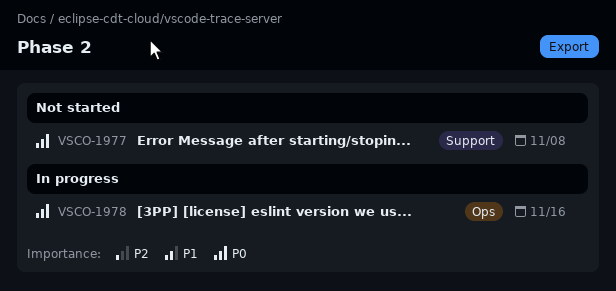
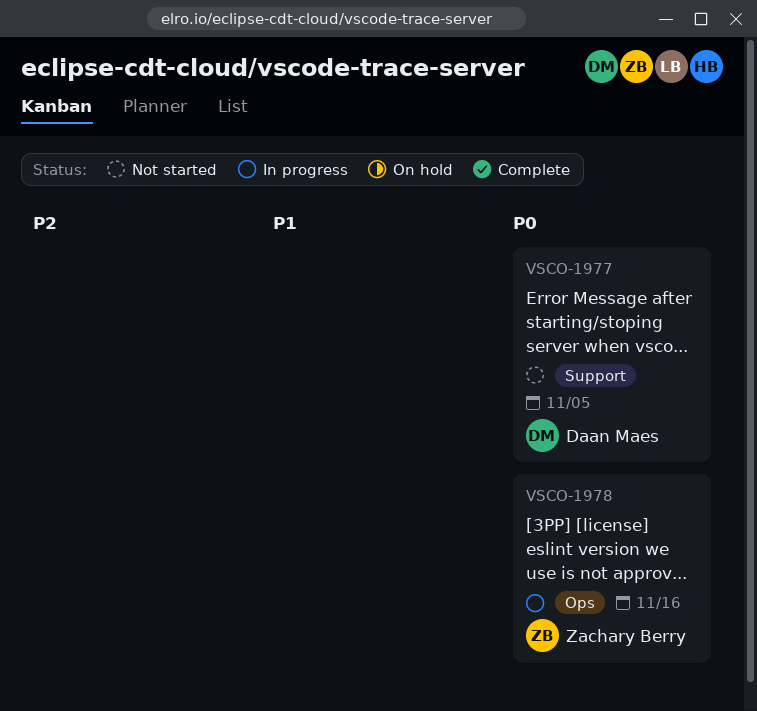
VSCO-1977, due: Nov 8 -> Nov 5

